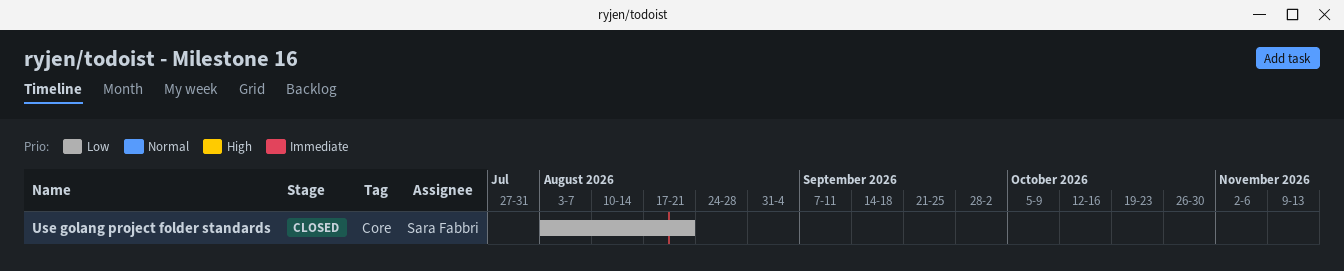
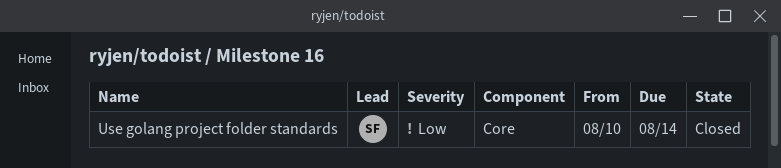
Use golang project folder standards, start: Aug 3 -> Aug 10
Use golang project folder standards, due: Aug 21 -> Aug 14

